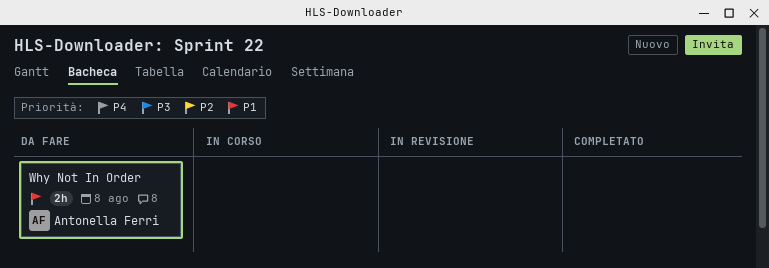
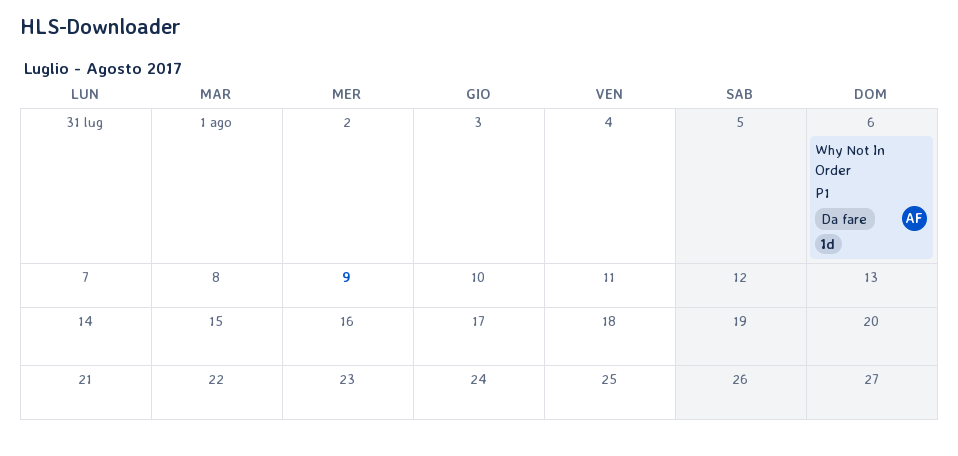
Why Not In Order, estimate: 2h -> 1d
Why Not In Order, due: Aug 8 -> Aug 6

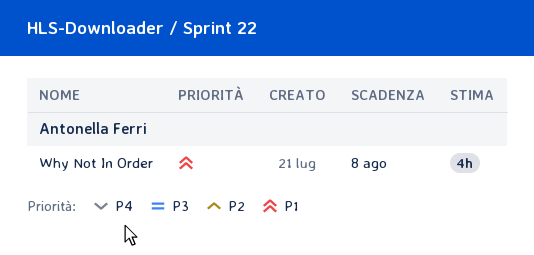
Why Not In Order, estimate: 1d -> 4h
Why Not In Order, due: Aug 6 -> Aug 8

